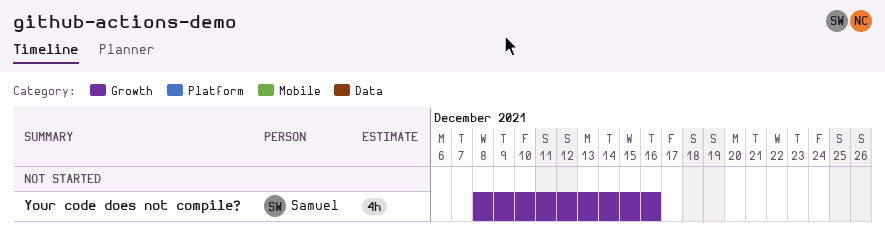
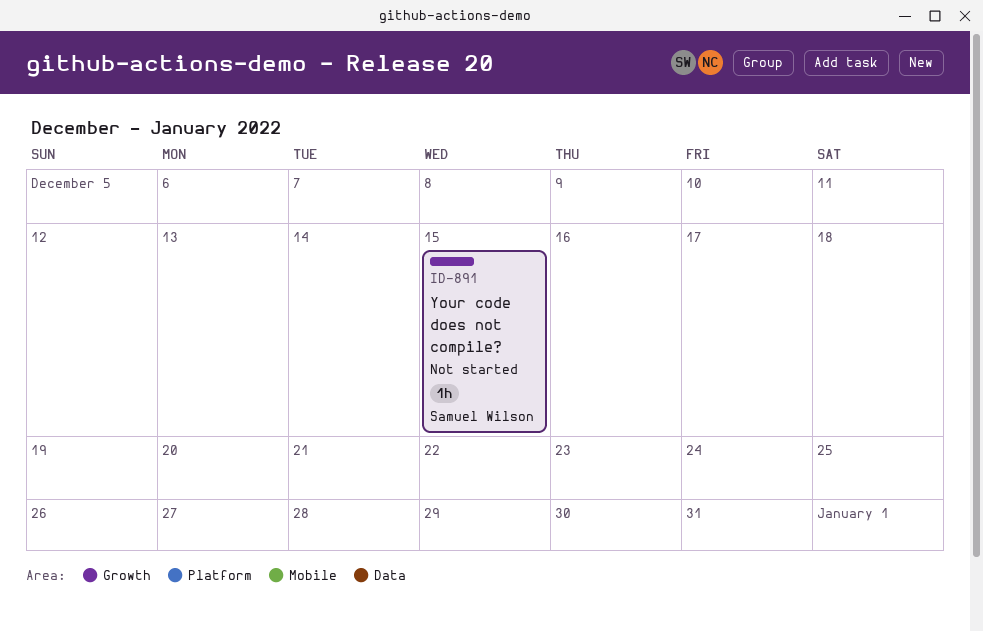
Your code does not compile?, estimate: 4h -> 1h
Your code does not compile?, due: Dec 16 -> Dec 15

